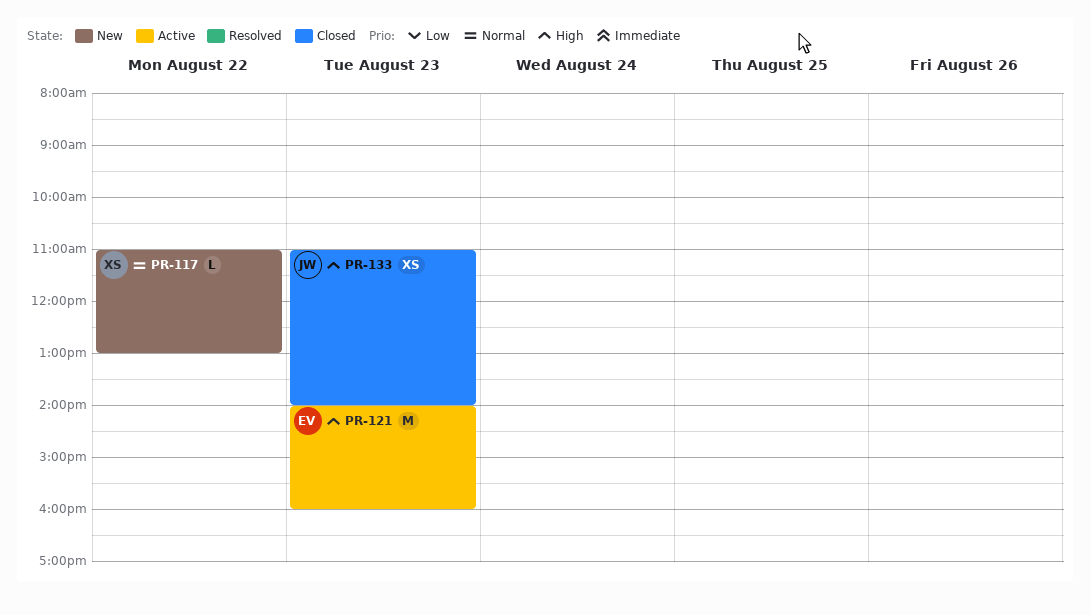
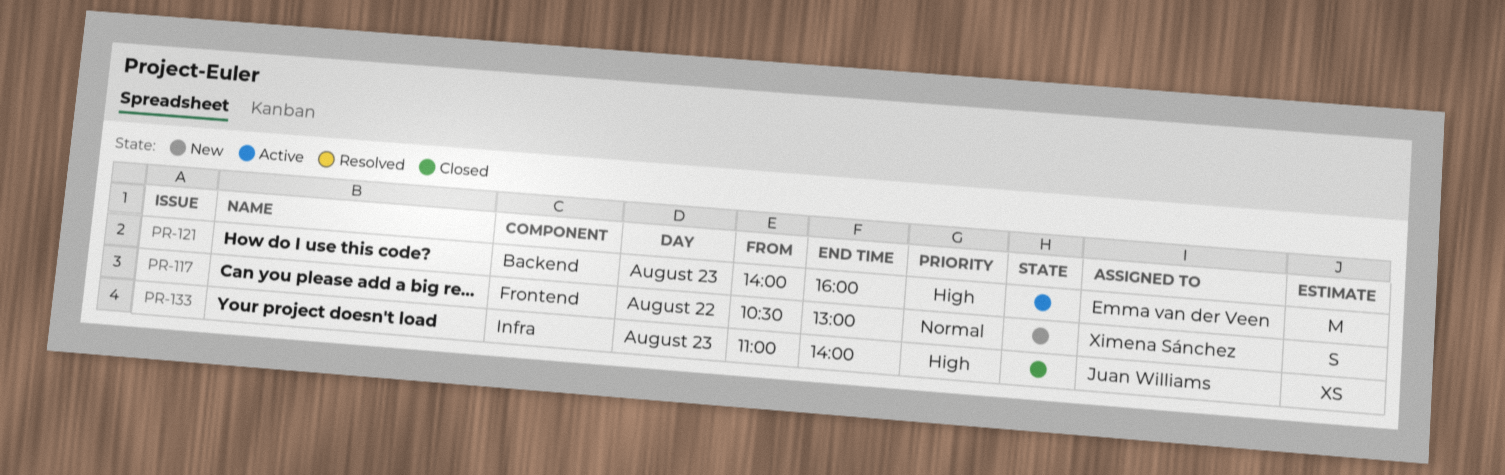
PR-117, estimate: L -> S
PR-117, begins: 11:00 -> 10:30

